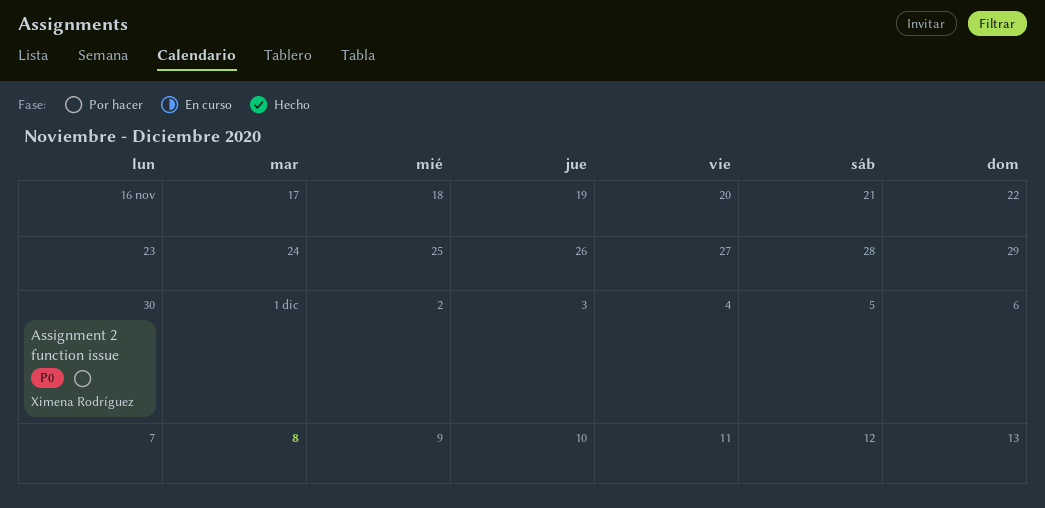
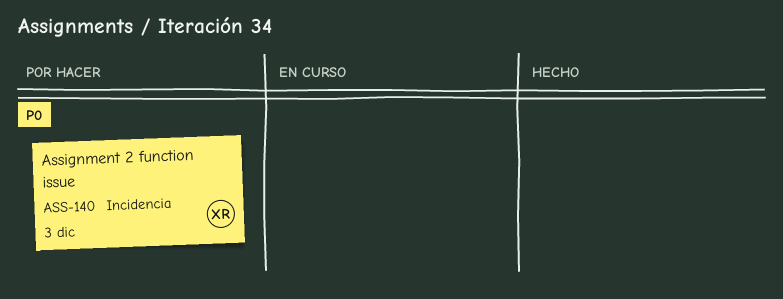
Assignment 2 function issue, due: Nov 30 -> Dec 3

